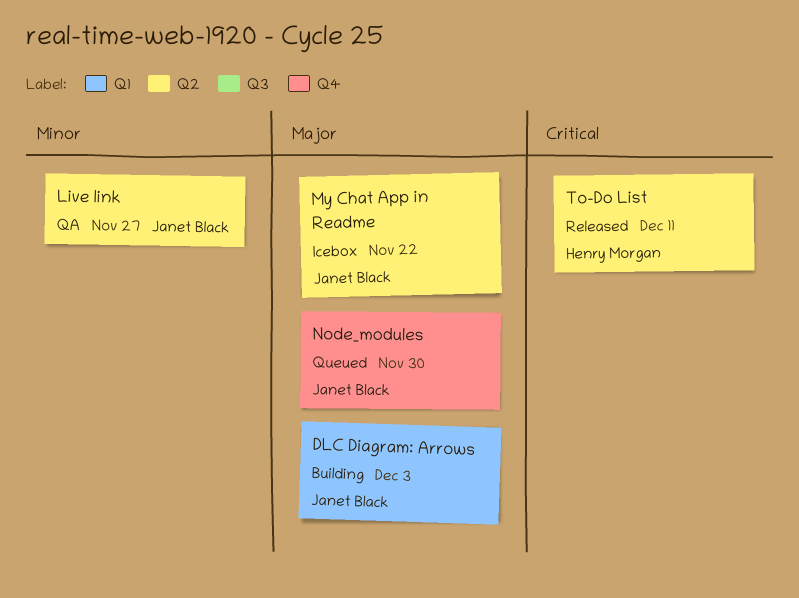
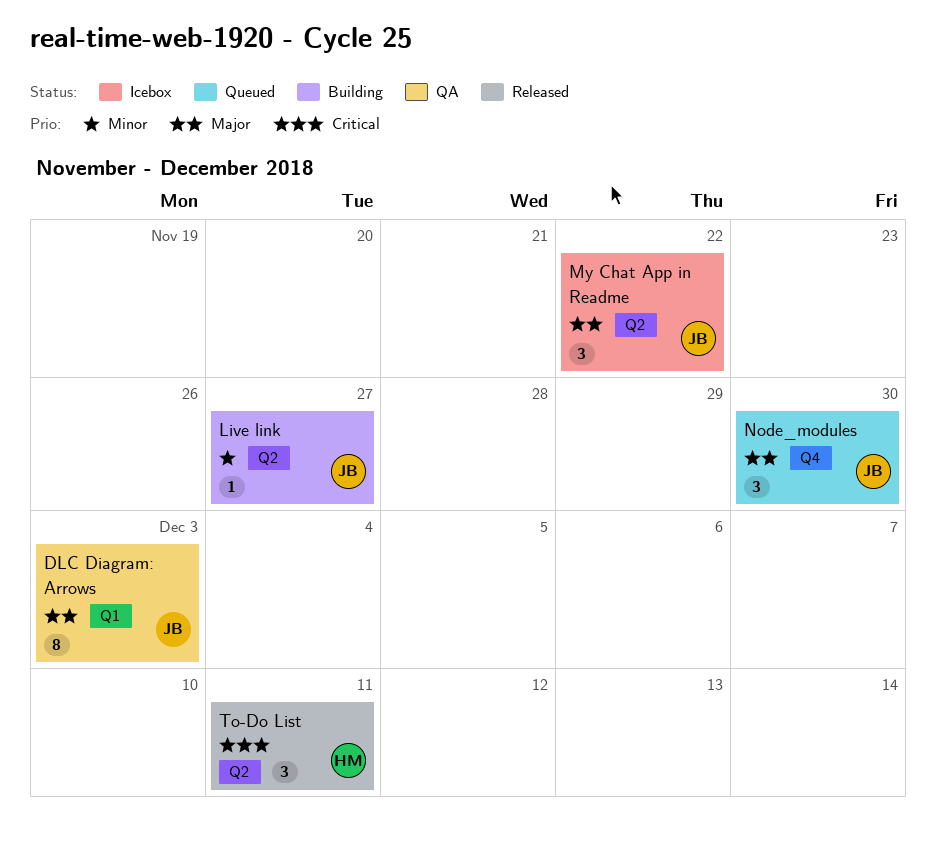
DLC Diagram: Arrows, status: Building -> QA
Live link, status: QA -> Building

